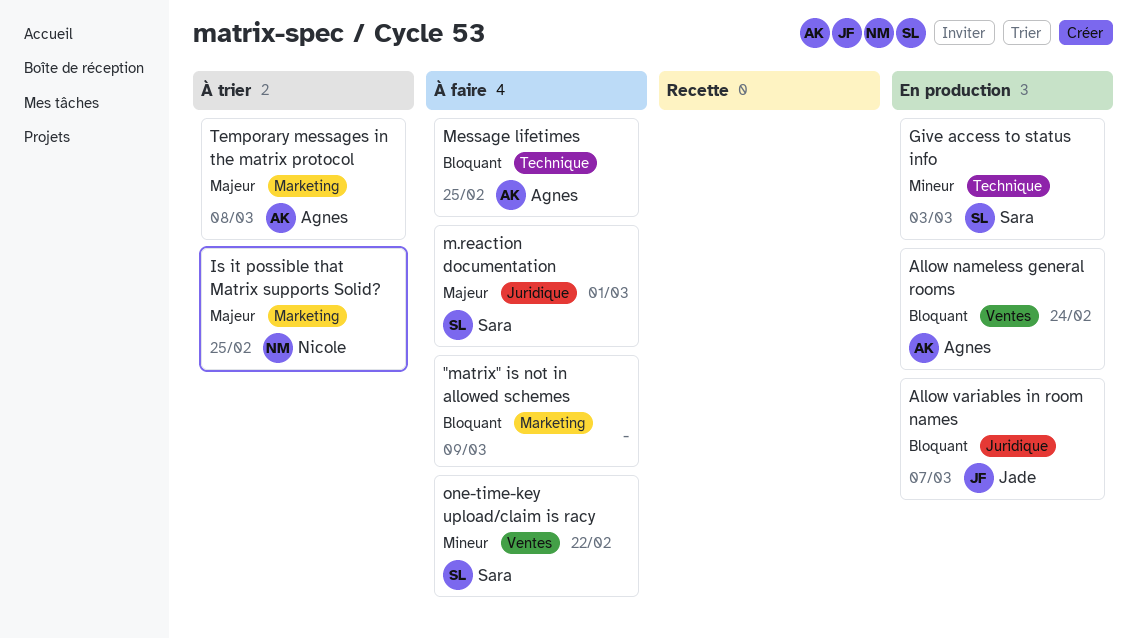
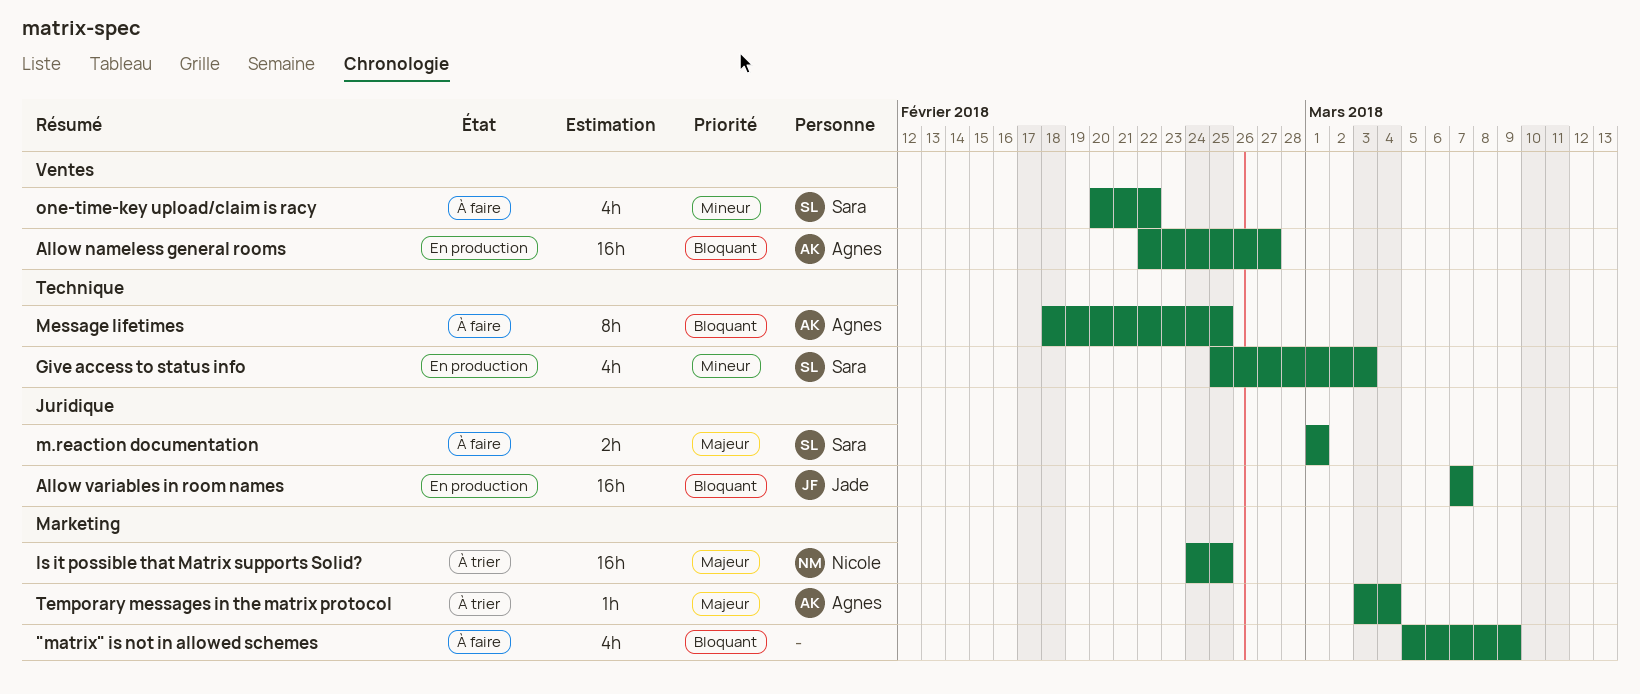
Allow nameless general rooms, due: Feb 24 -> Feb 27
Temporary messages in the matrix protocol, due: Mar 8 -> Mar 4

